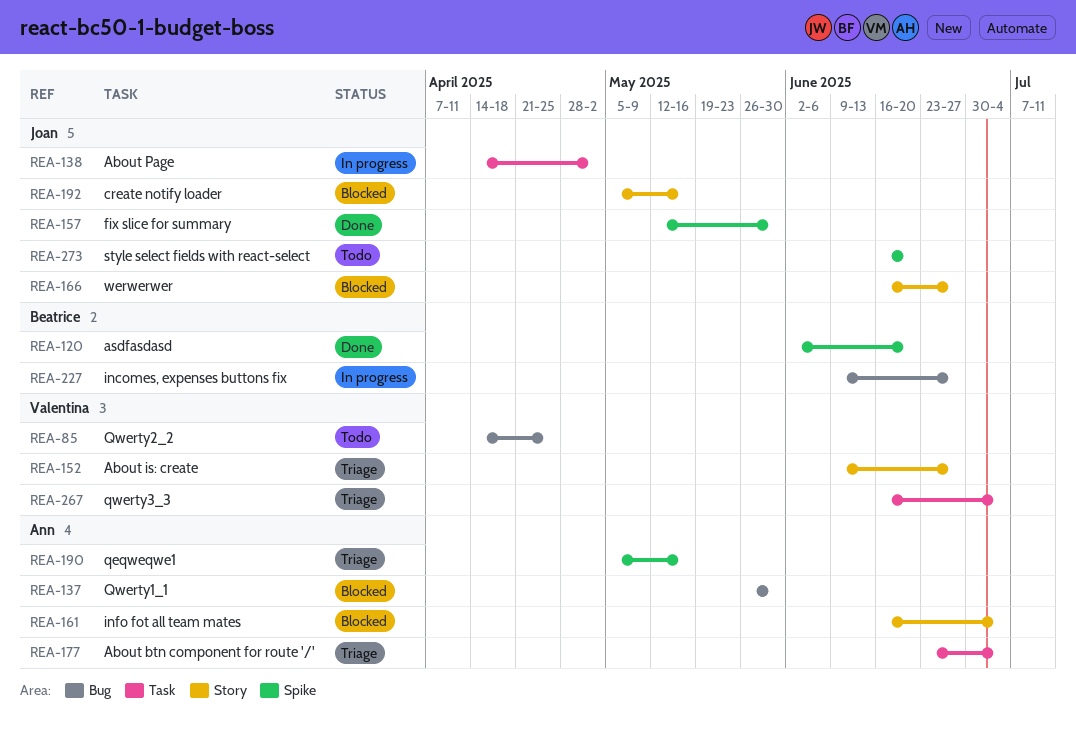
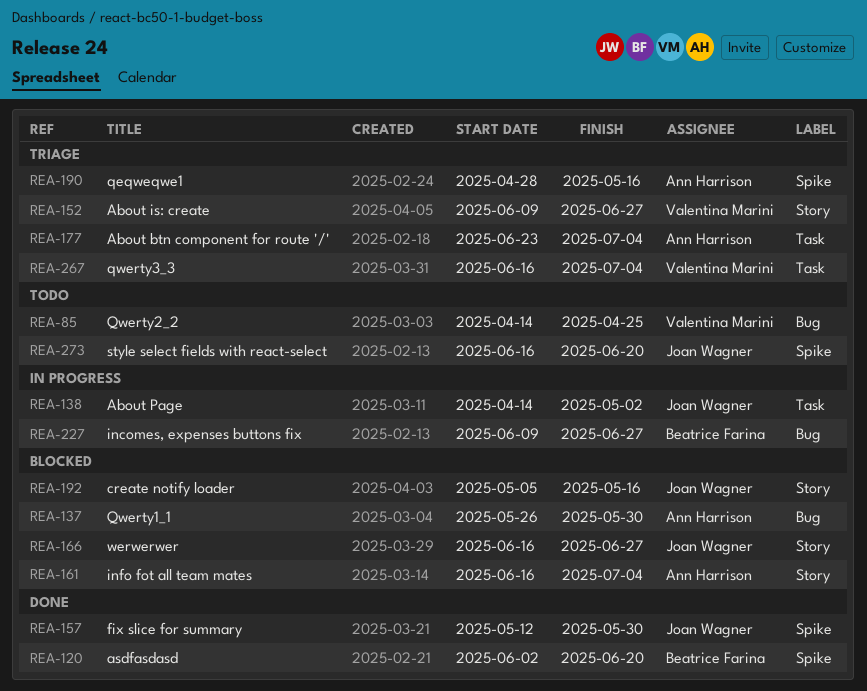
REA-190, start: May 5 -> Apr 28

